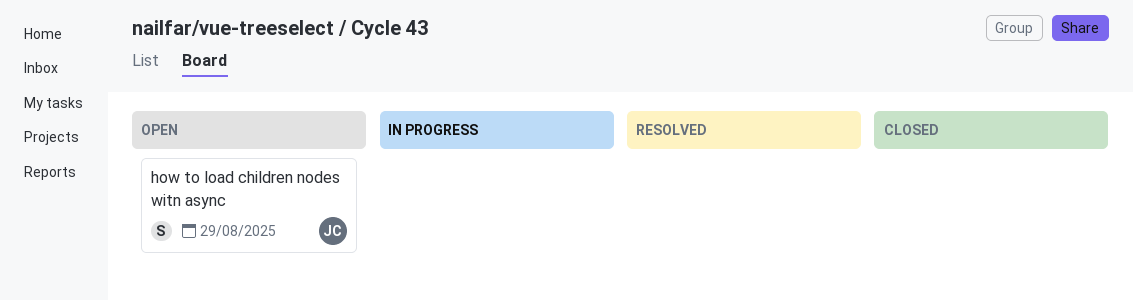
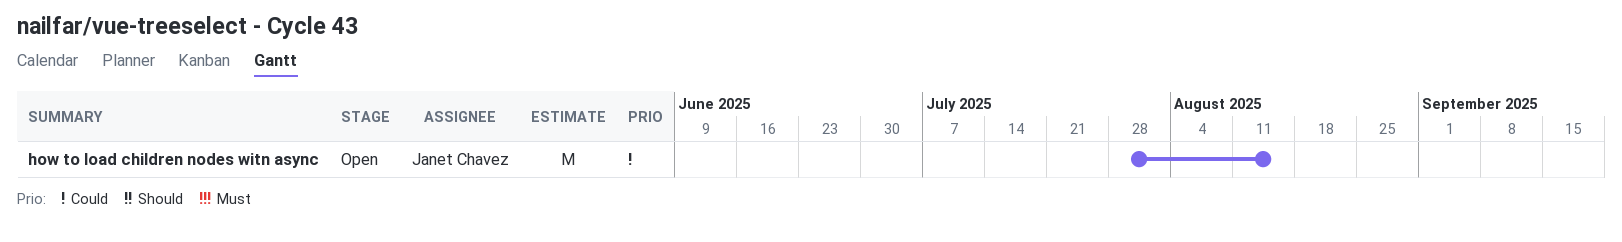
how to load children nodes witn async, estimate: S -> M
how to load children nodes witn async, due: Aug 29 -> Aug 15

